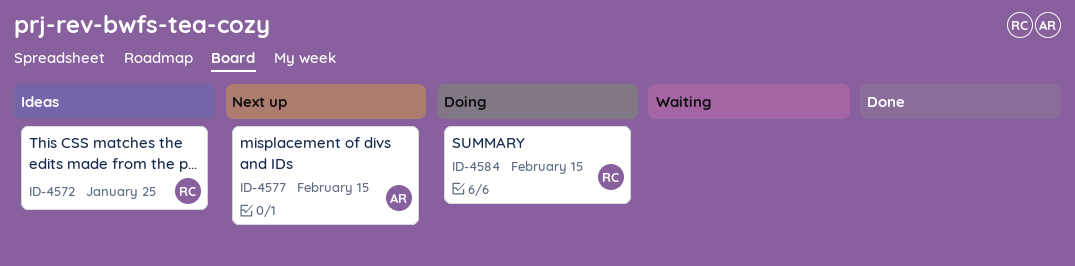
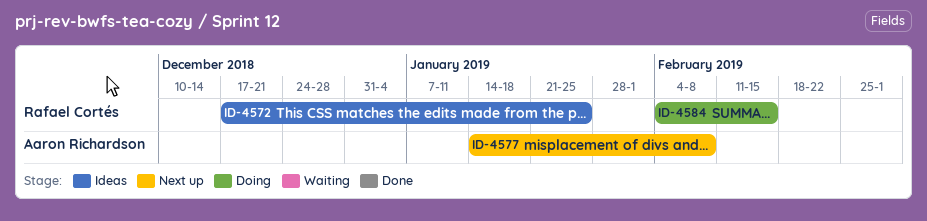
ID-4577, due: Feb 15 -> Feb 8

